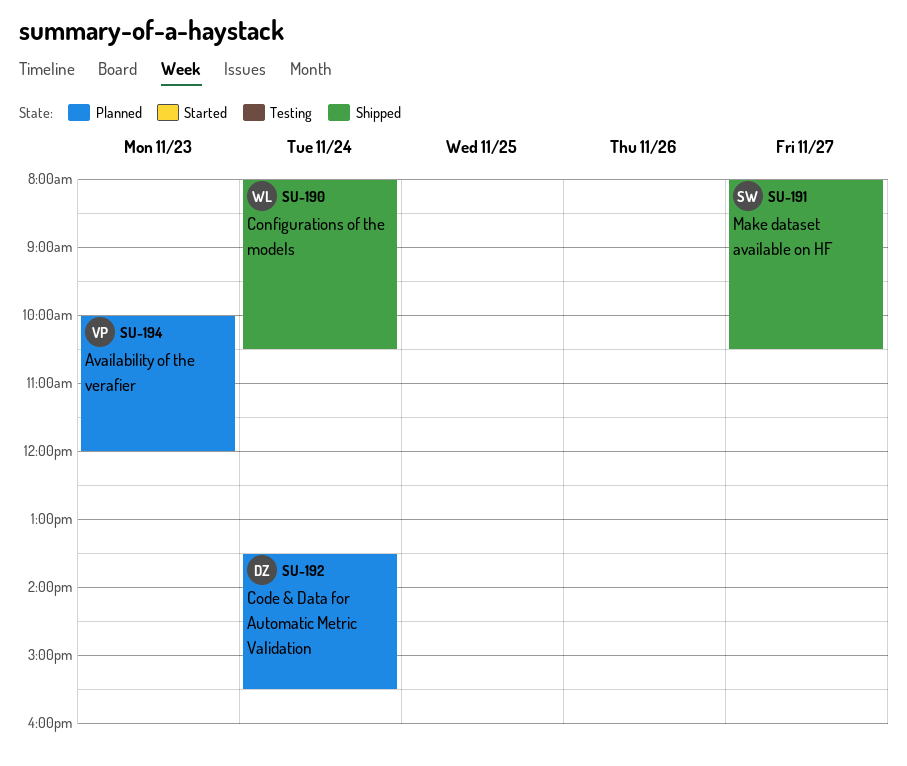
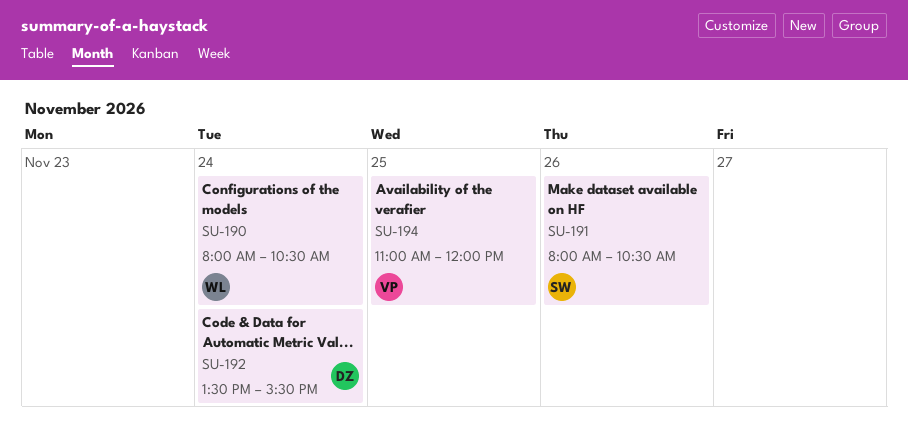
SU-191, day: Nov 27 -> Nov 26
SU-194, day: Nov 23 -> Nov 25
SU-194, begins: 10:00 -> 11:00

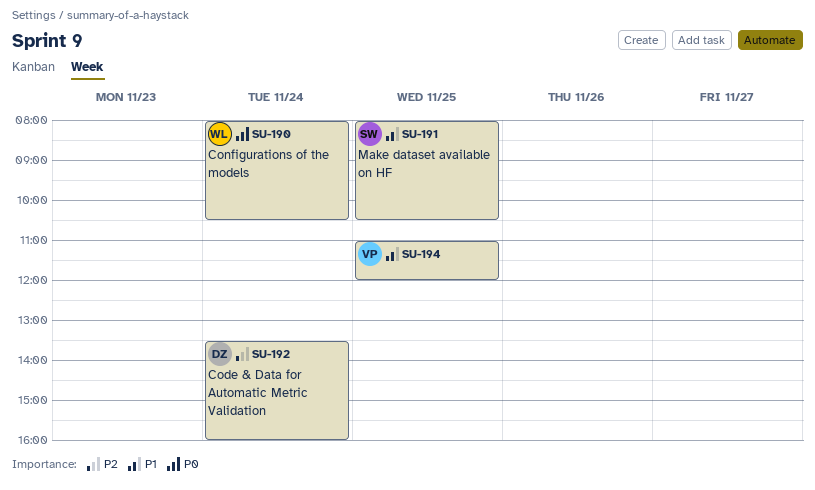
SU-191, day: Nov 26 -> Nov 25
SU-192, ends: 15:30 -> 16:00

